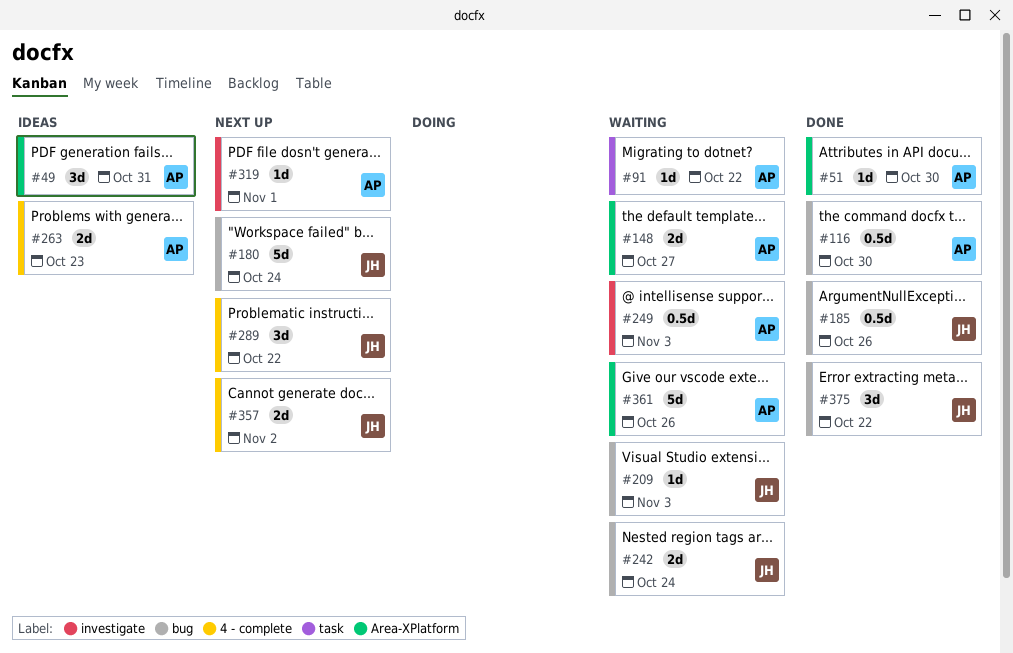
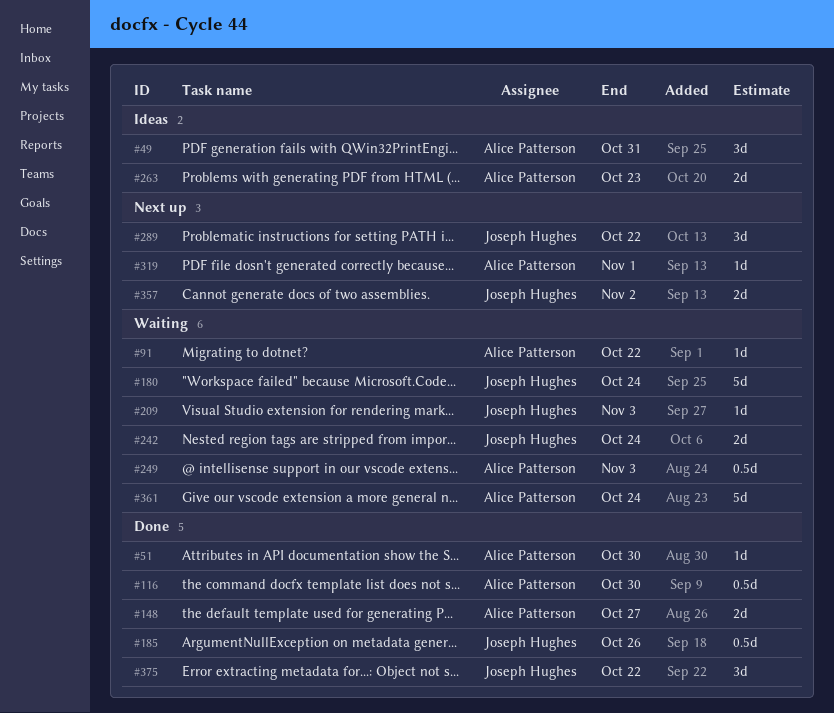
#148, status: Waiting -> Done
#180, status: Next up -> Waiting
#361, due: Oct 26 -> Oct 24

